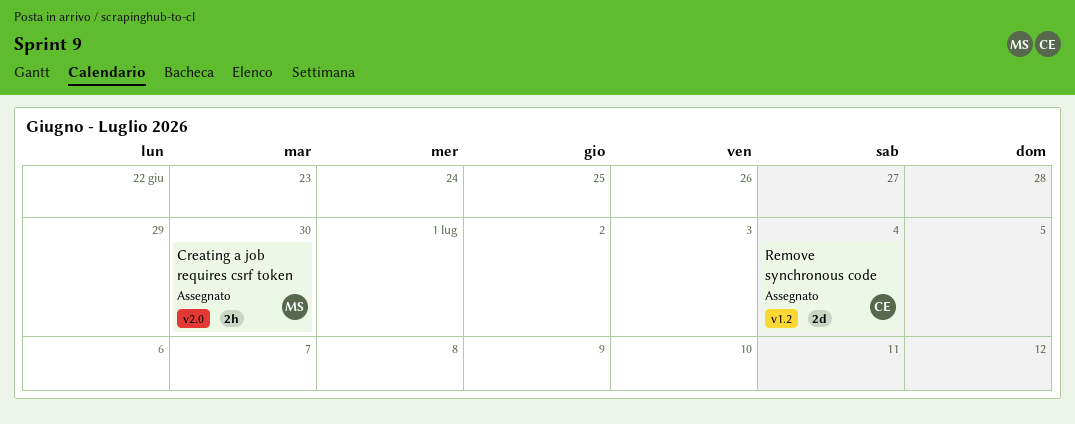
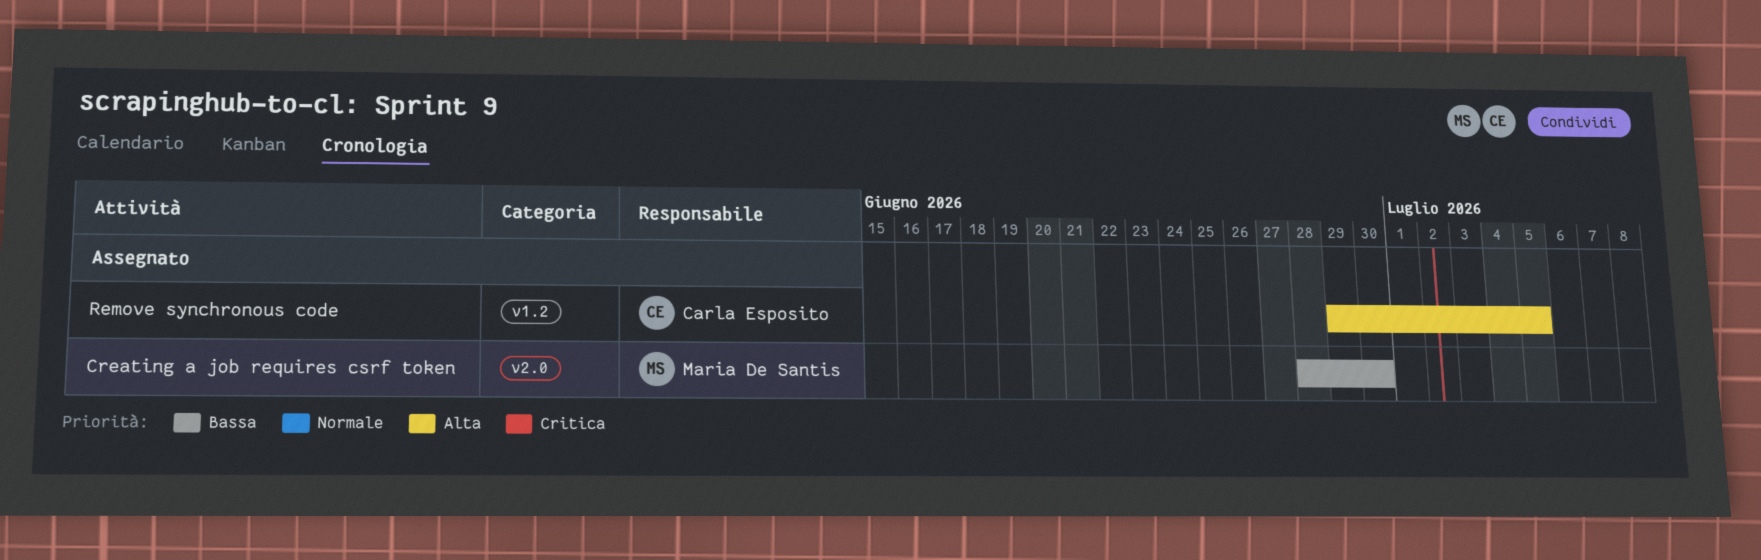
Remove synchronous code, due: Jul 4 -> Jul 5

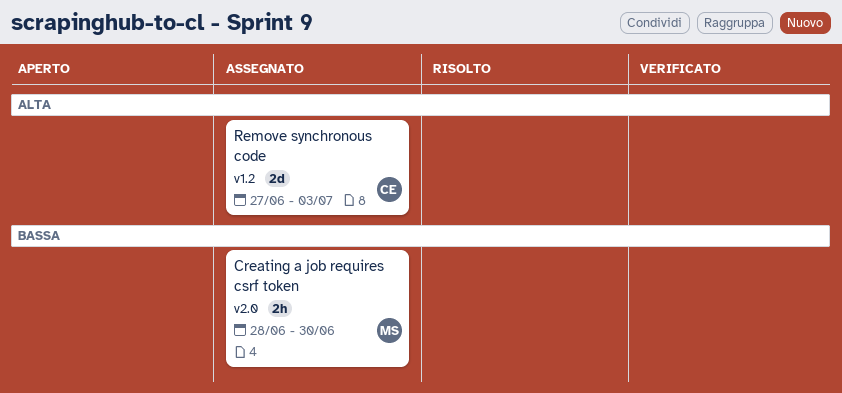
Remove synchronous code, start: Jun 29 -> Jun 27
Remove synchronous code, due: Jul 5 -> Jul 3

